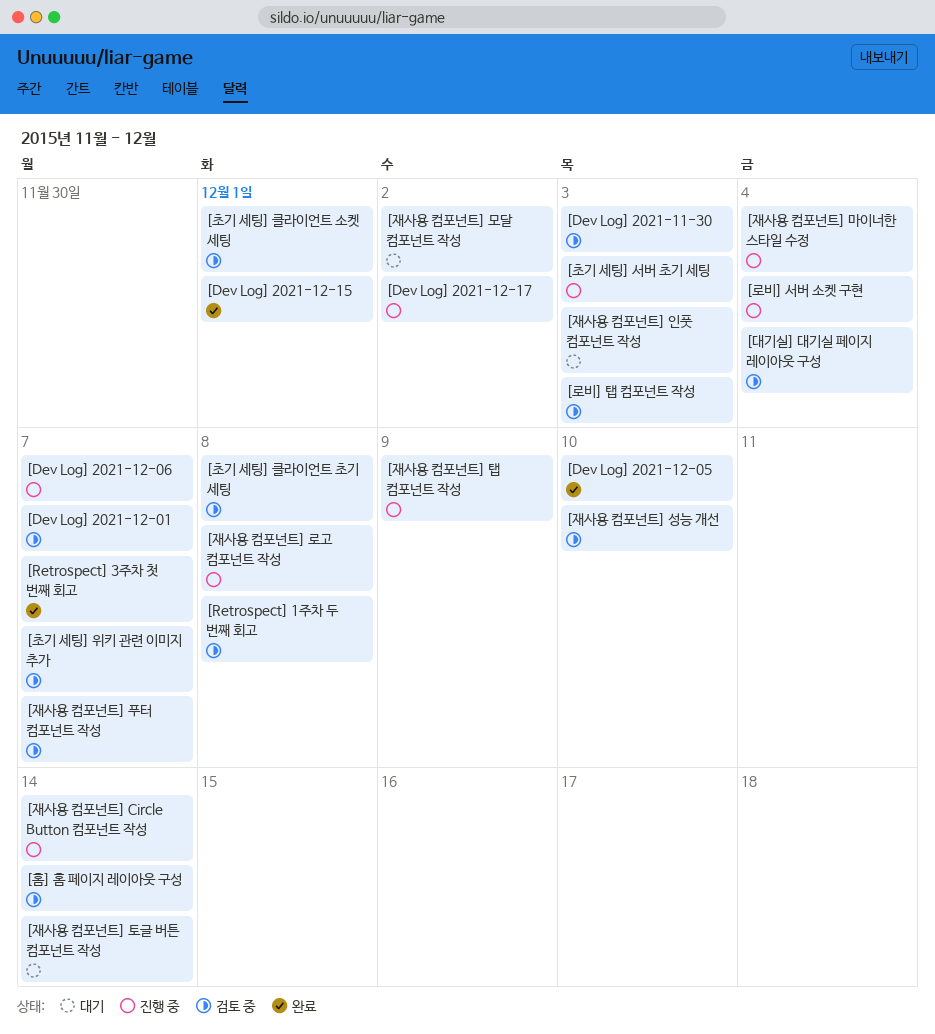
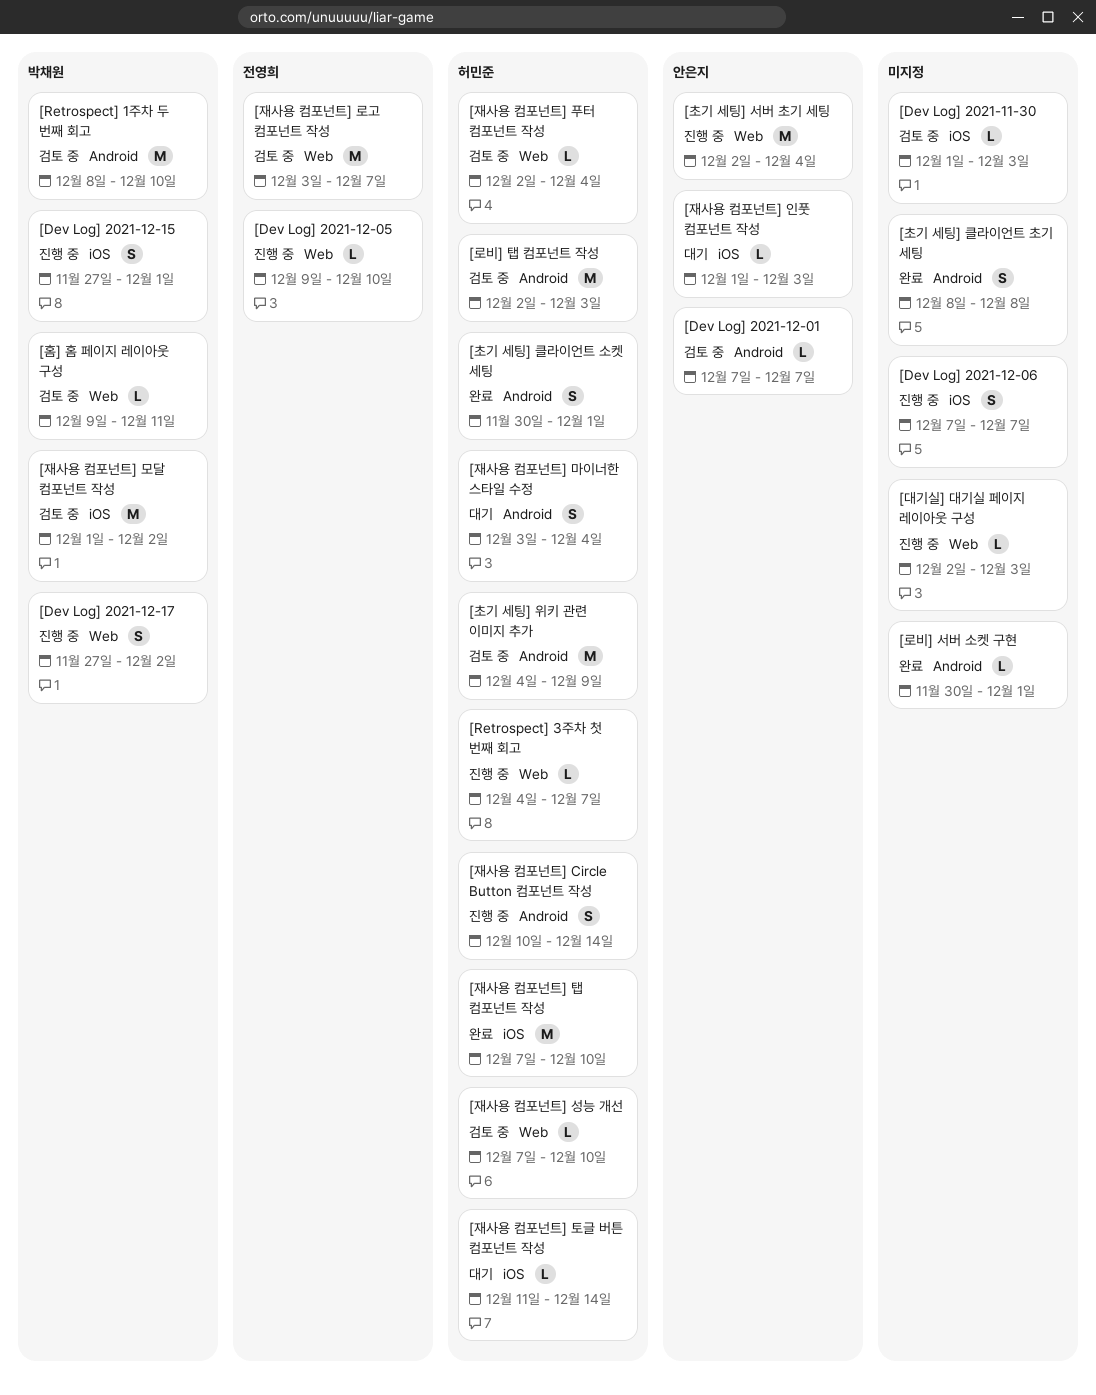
[Dev Log] 2021-12-05, status: 완료 -> 진행 중
[Dev Log] 2021-12-15, status: 완료 -> 진행 중
[Retrospect] 1주차 두 번째 회고, due: Dec 8 -> Dec 10
[Retrospect] 3주차 첫 번째 회고, status: 완료 -> 진행 중
[대기실] 대기실 페이지 레이아웃 구성, status: 검토 중 -> 진행 중
[대기실] 대기실 페이지 레이아웃 구성, due: Dec 4 -> Dec 3
[로비] 서버 소켓 구현, status: 진행 중 -> 완료
[로비] 서버 소켓 구현, due: Dec 4 -> Dec 1
[재사용 컴포넌트] 로고 컴포넌트 작성, status: 진행 중 -> 검토 중
[재사용 컴포넌트] 로고 컴포넌트 작성, due: Dec 8 -> Dec 7
[재사용 컴포넌트] 마이너한 스타일 수정, status: 진행 중 -> 대기
[재사용 컴포넌트] 모달 컴포넌트 작성, status: 대기 -> 검토 중
[재사용 컴포넌트] 탭 컴포넌트 작성, status: 진행 중 -> 완료
[재사용 컴포넌트] 탭 컴포넌트 작성, due: Dec 9 -> Dec 10
[재사용 컴포넌트] 푸터 컴포넌트 작성, due: Dec 7 -> Dec 4
[초기 세팅] 서버 초기 세팅, due: Dec 3 -> Dec 4
[초기 세팅] 위키 관련 이미지 추가, due: Dec 7 -> Dec 9
[초기 세팅] 클라이언트 소켓 세팅, status: 검토 중 -> 완료
[초기 세팅] 클라이언트 초기 세팅, status: 검토 중 -> 완료
[홈] 홈 페이지 레이아웃 구성, due: Dec 14 -> Dec 11

